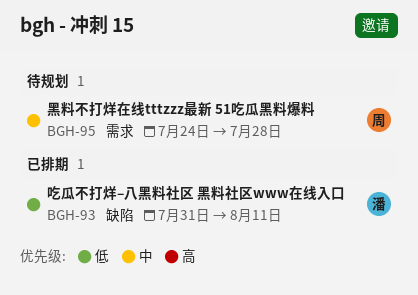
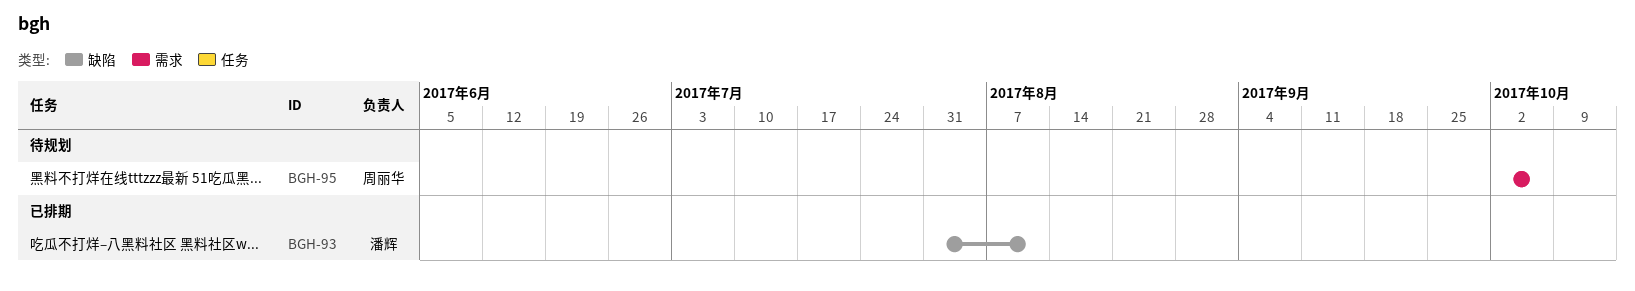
BGH-95, start: Jul 24 -> Oct 2
BGH-95, due: Jul 28 -> Oct 6

